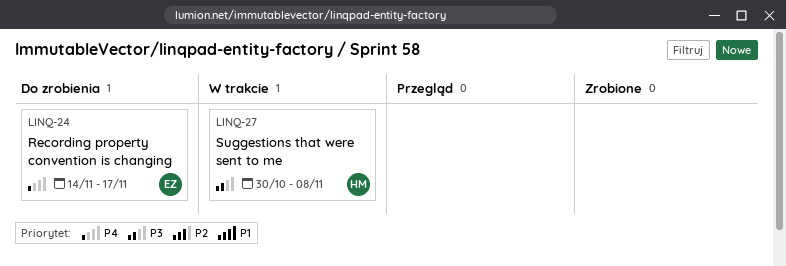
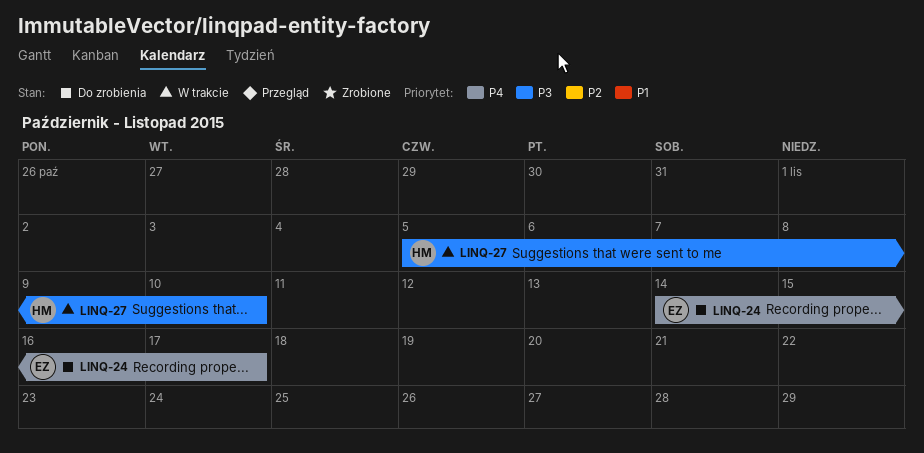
LINQ-27, start: Oct 30 -> Nov 5
LINQ-27, due: Nov 8 -> Nov 10

